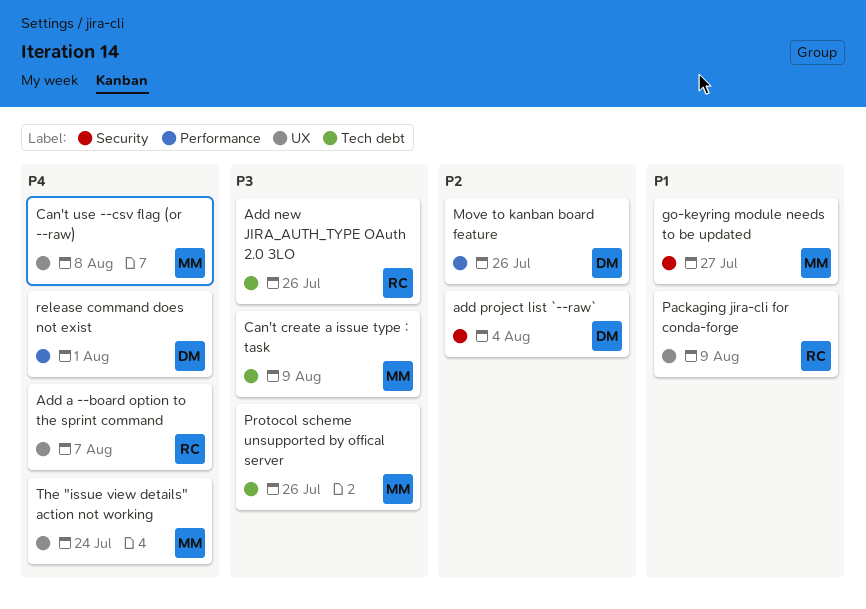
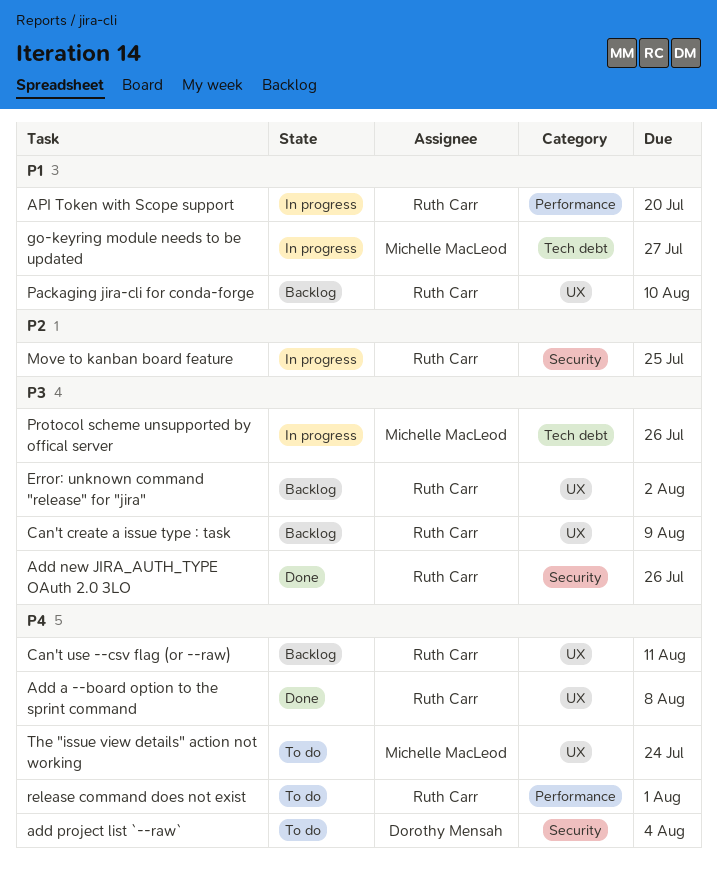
Add a --board option to the sprint command, due: Aug 7 -> Aug 8
Add new JIRA_AUTH_TYPE OAuth 2.0 3LO, label: Tech debt -> Security
add project list `--raw`, priority: P2 -> P4
API Token with Scope support: none -> present
Can't create a issue type : task, owner: Michelle MacLeod -> Ruth Carr
Can't create a issue type : task, label: Tech debt -> UX
Can't use --csv flag (or --raw), owner: Michelle MacLeod -> Ruth Carr
Can't use --csv flag (or --raw), due: Aug 8 -> Aug 11
Error: unknown command "release" for "jira": none -> present
go-keyring module needs to be updated, label: Security -> Tech debt
Move to kanban board feature, owner: Dorothy Mensah -> Ruth Carr
Move to kanban board feature, label: Performance -> Security
Move to kanban board feature, due: Jul 26 -> Jul 25
Packaging jira-cli for conda-forge, due: Aug 9 -> Aug 10
release command does not exist, owner: Dorothy Mensah -> Ruth Carr

